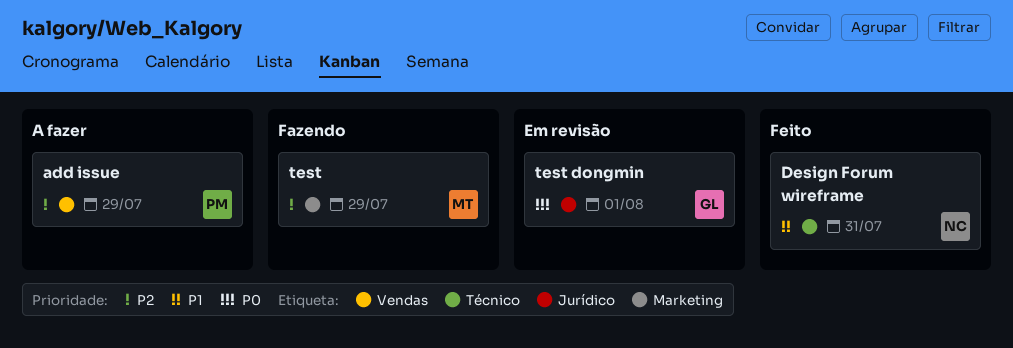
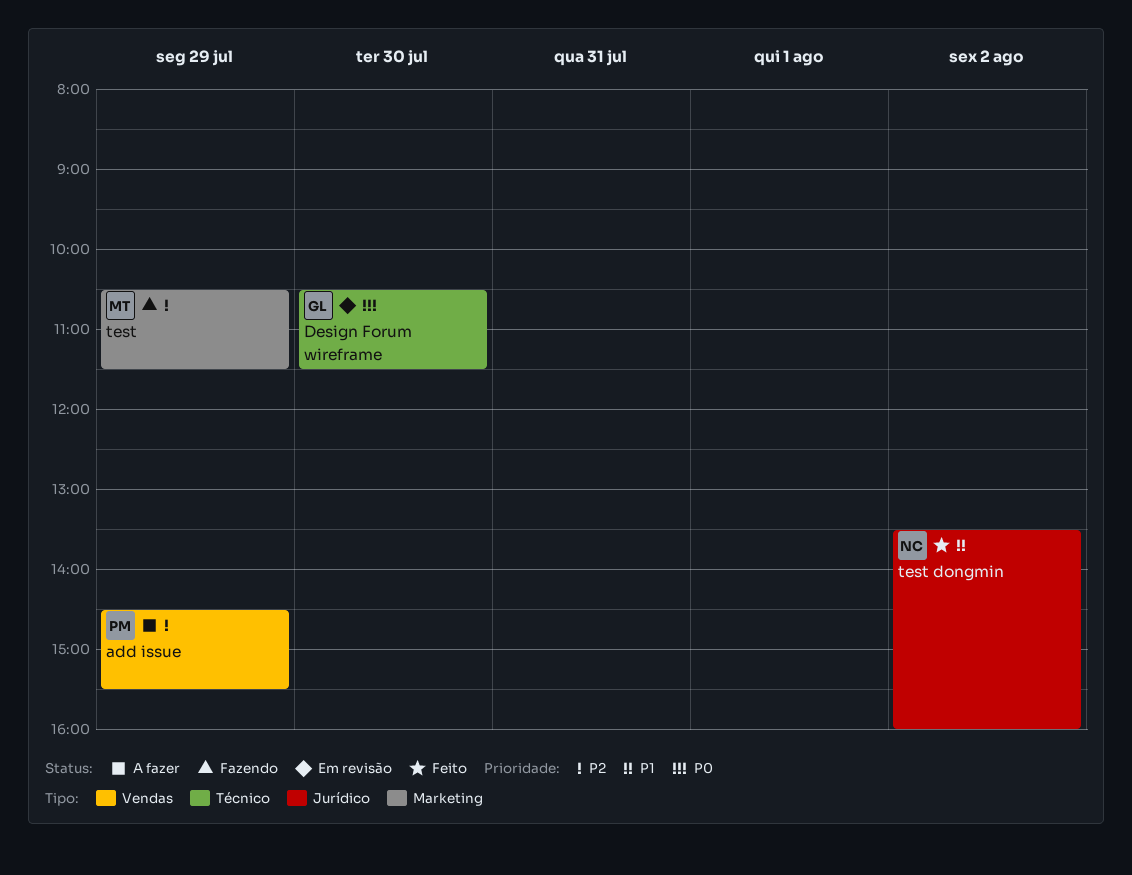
Design Forum wireframe, status: Feito -> Em revisão
Design Forum wireframe, owner: NC -> GL
Design Forum wireframe, priority: P1 -> P0
Design Forum wireframe, day: Jul 31 -> Jul 30
test dongmin, status: Em revisão -> Feito
test dongmin, owner: GL -> NC
test dongmin, priority: P0 -> P1
test dongmin, day: Aug 1 -> Aug 2

